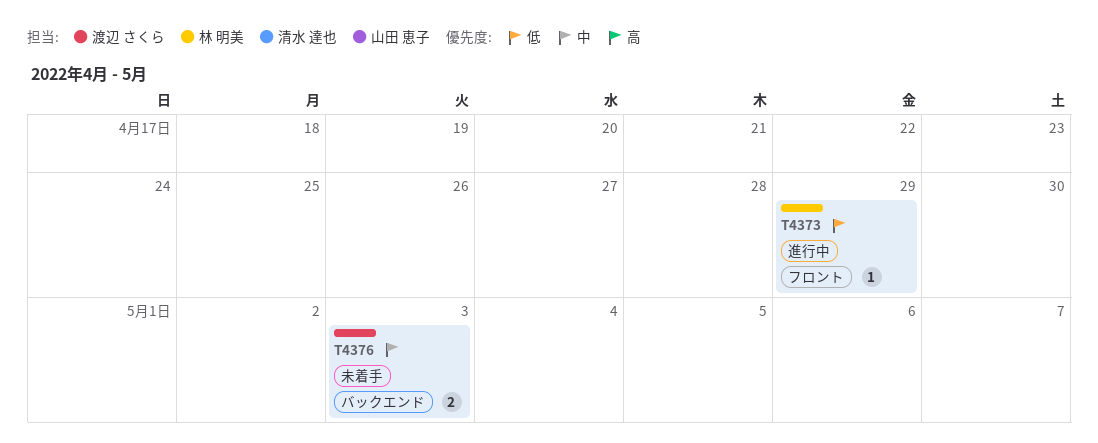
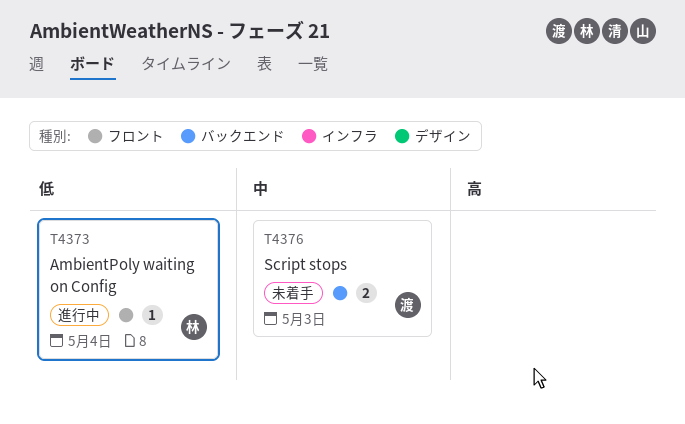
T4373, due: Apr 29 -> May 4

